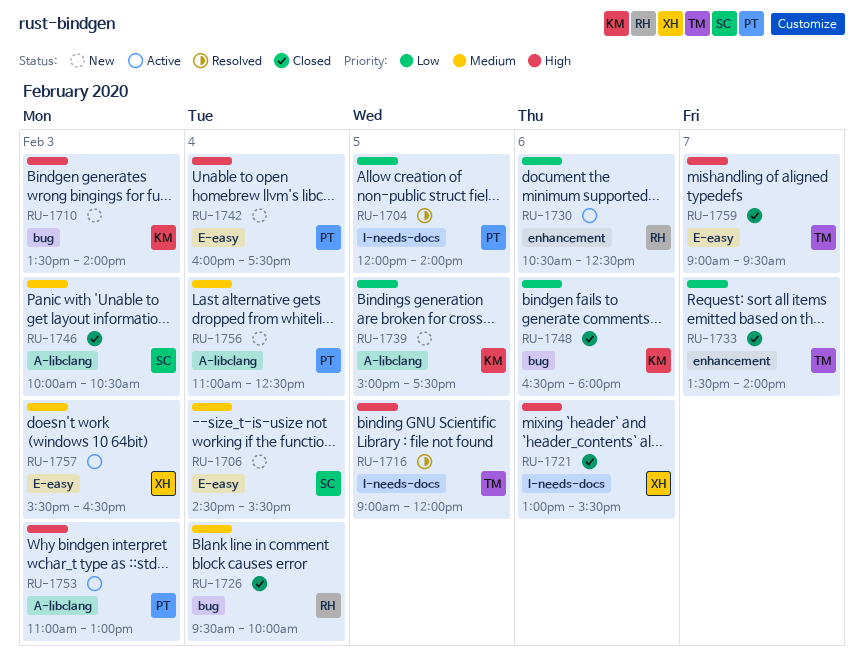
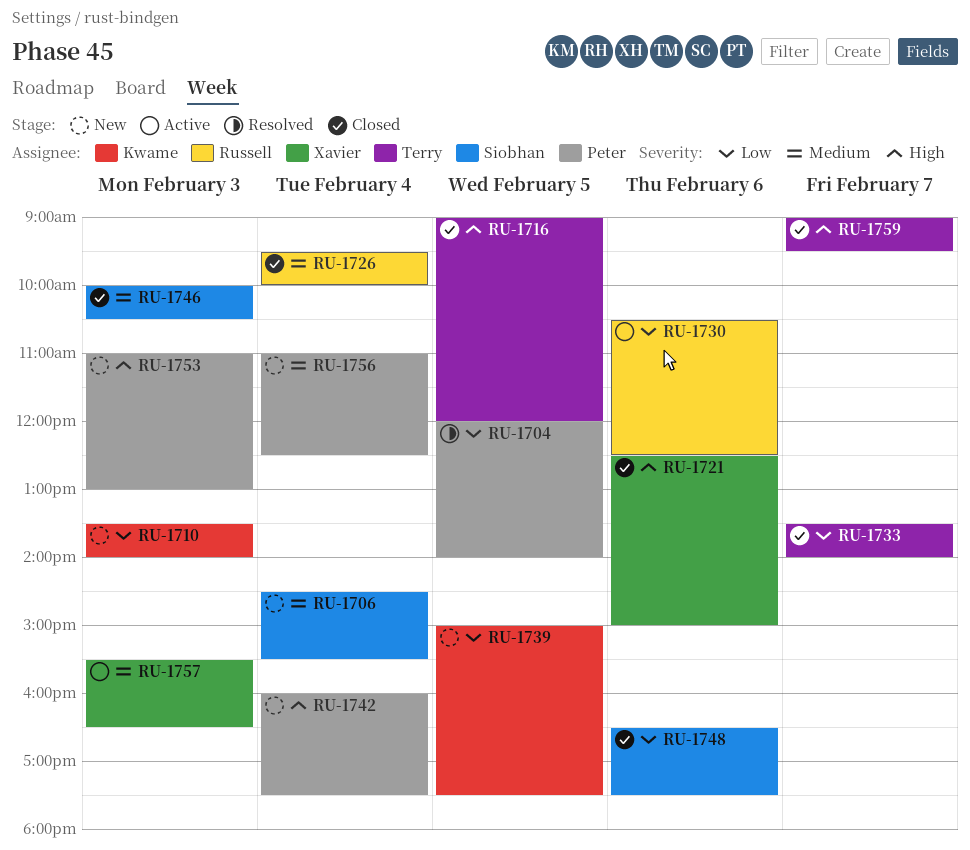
RU-1710, priority: High -> Low
RU-1716, status: Resolved -> Closed
RU-1721, begins: 13:00 -> 12:30
RU-1721, ends: 15:30 -> 15:00
RU-1748, owner: Kwame -> Siobhan
RU-1748, ends: 18:00 -> 17:30
RU-1753, status: Active -> New

